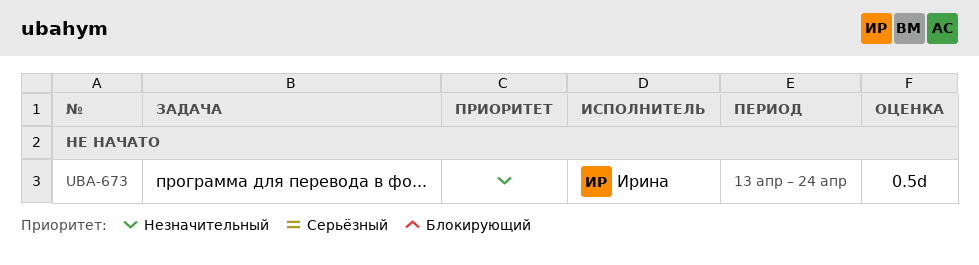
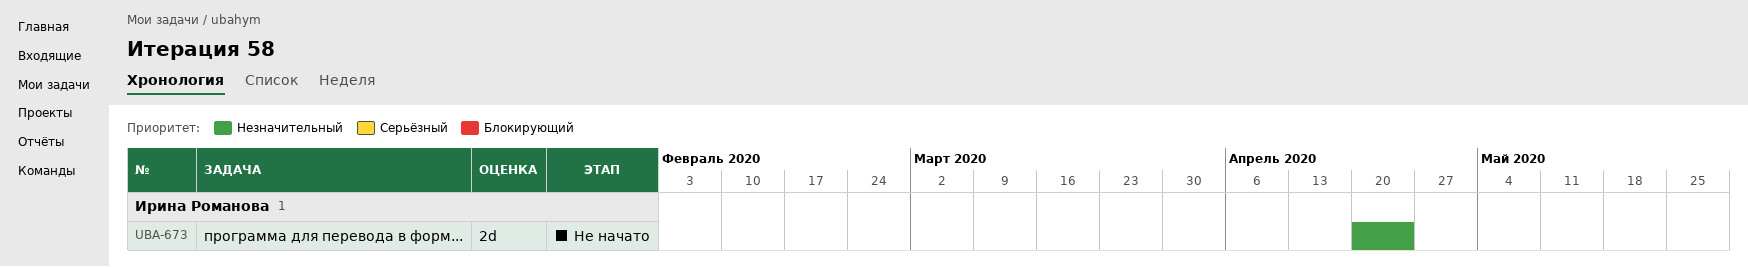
UBA-673, estimate: 0.5d -> 2d
UBA-673, start: Apr 13 -> Apr 20

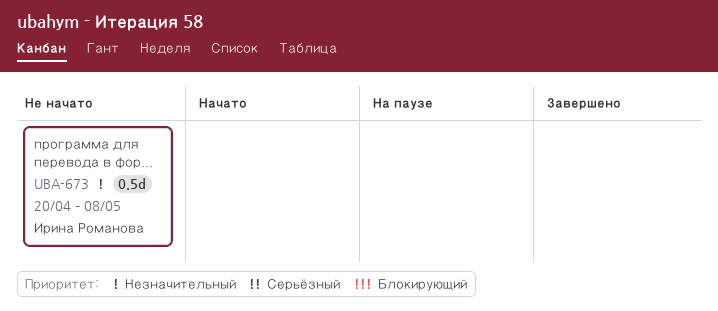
UBA-673, estimate: 2d -> 0.5d
UBA-673, due: Apr 24 -> May 8

